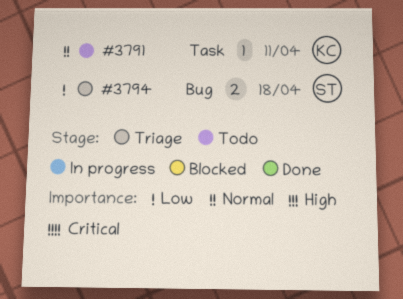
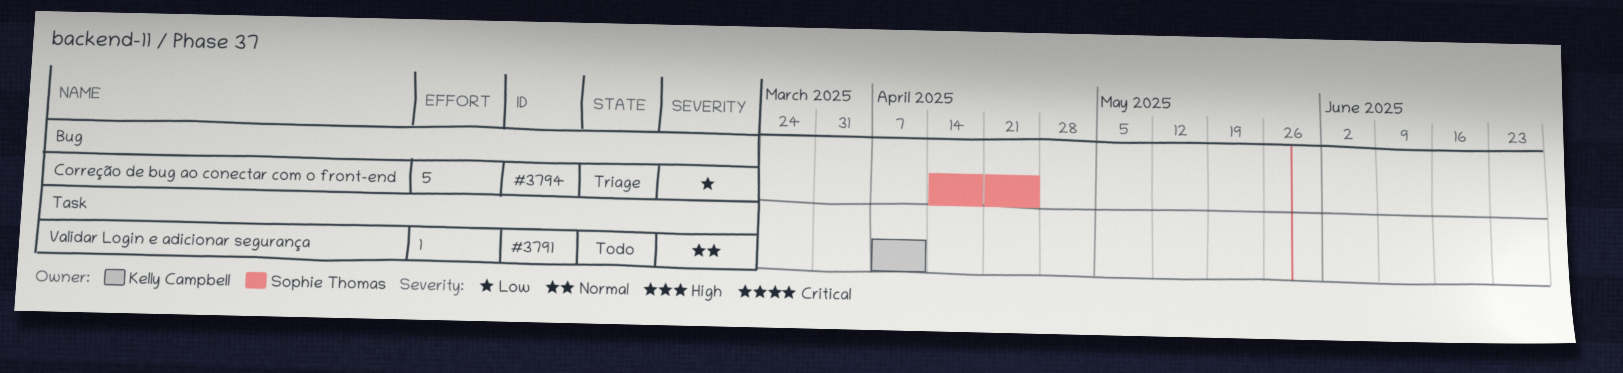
#3794, estimate: 2 -> 5
#3794, due: Apr 18 -> Apr 25

